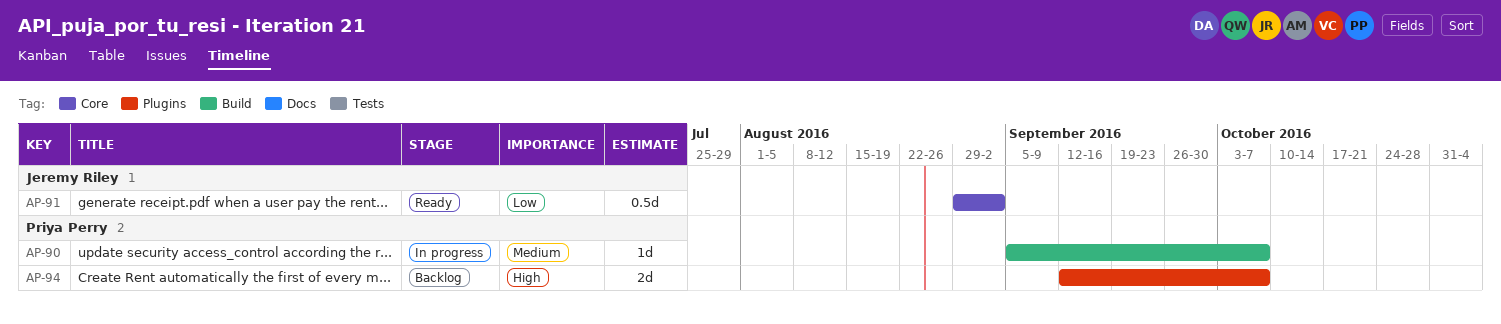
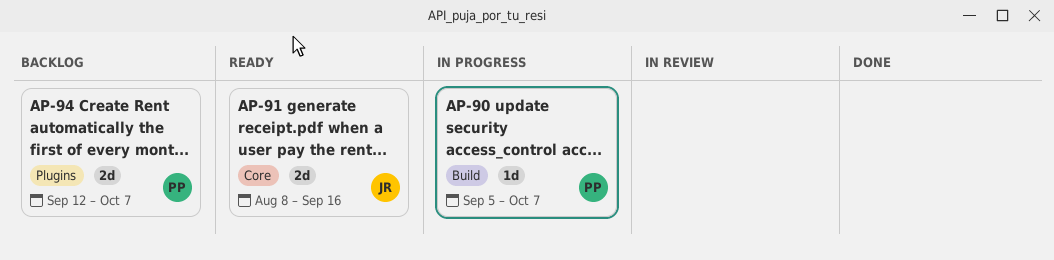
AP-91, estimate: 0.5d -> 2d
AP-91, start: Aug 29 -> Aug 8
AP-91, due: Sep 2 -> Sep 16

